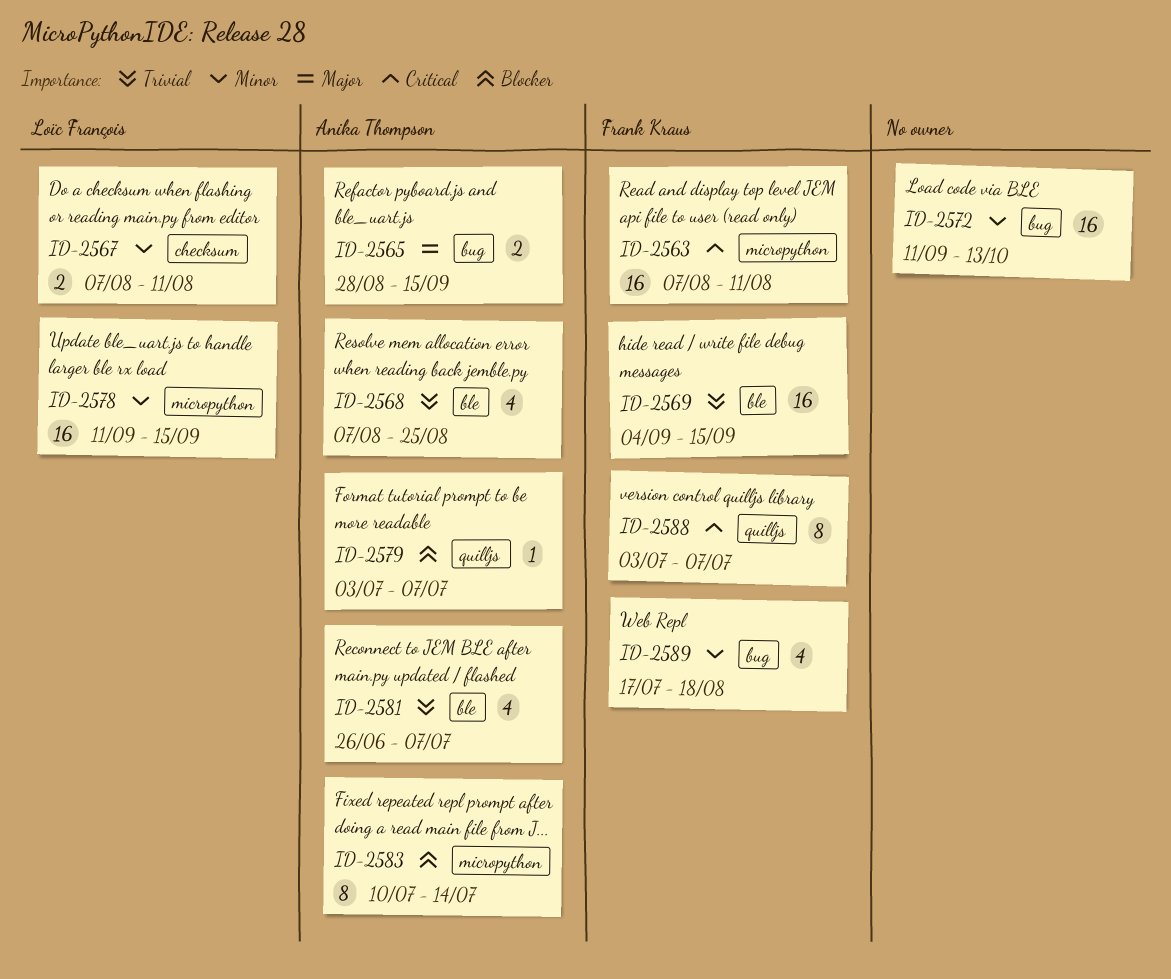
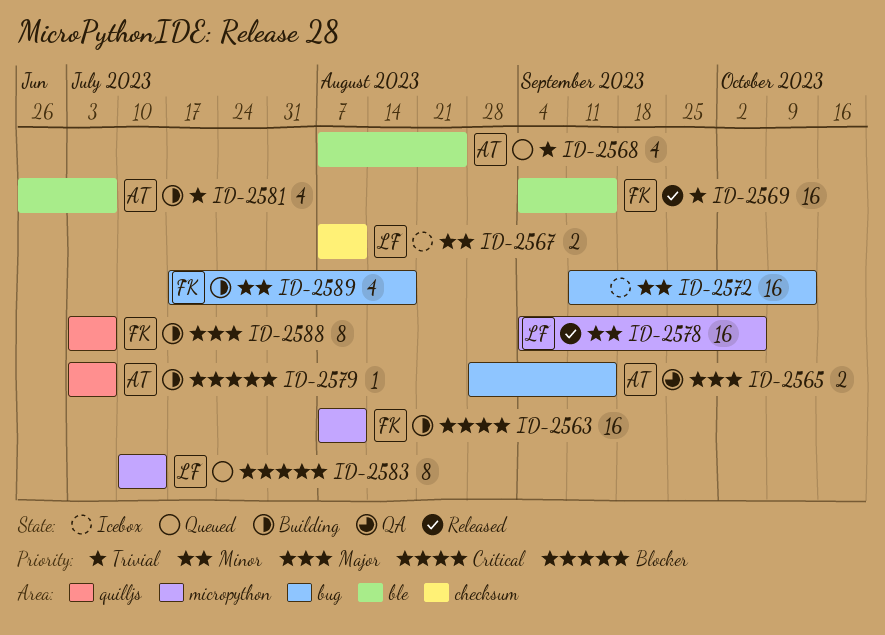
ID-2578, start: Sep 11 -> Sep 4
ID-2578, due: Sep 15 -> Oct 6
ID-2583, owner: Anika Thompson -> Loïc François
ID-2588, priority: Critical -> Major

